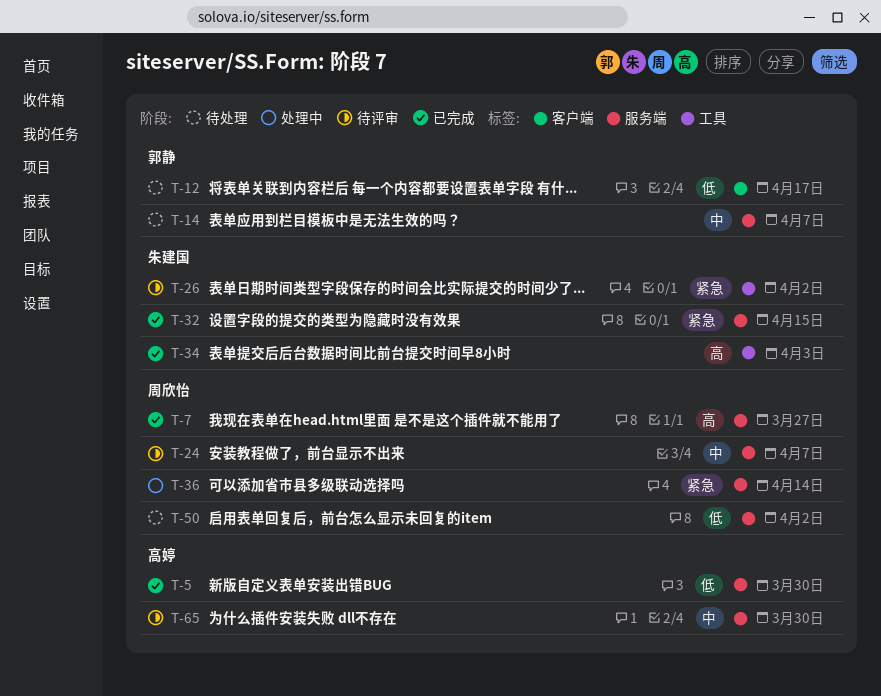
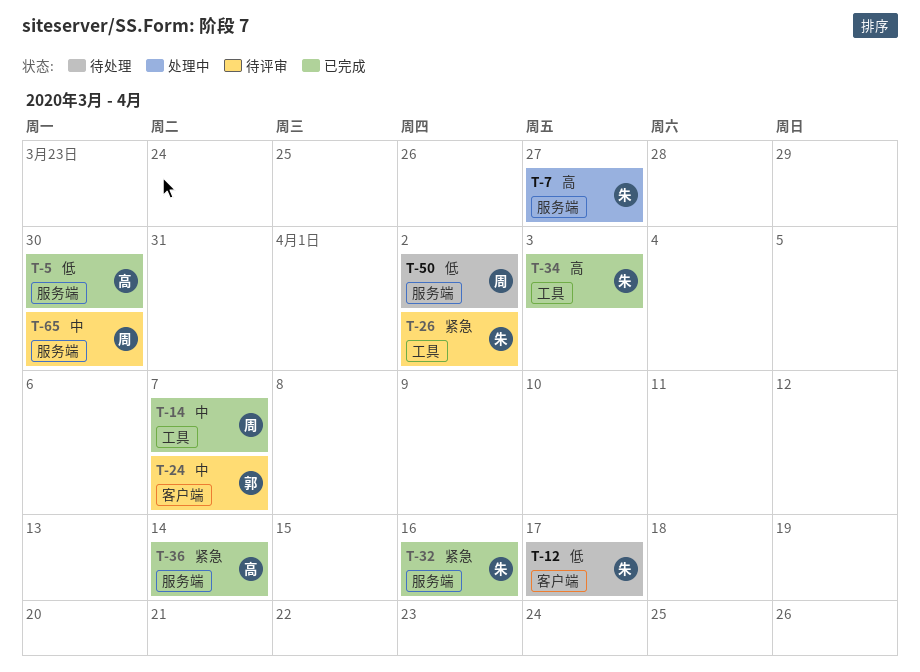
T-7, status: 已完成 -> 处理中
T-7, owner: 周欣怡 -> 朱建国
T-12, owner: 郭静 -> 朱建国
T-14, status: 待处理 -> 已完成
T-14, owner: 郭静 -> 周欣怡
T-14, label: 服务端 -> 工具
T-24, owner: 周欣怡 -> 郭静
T-24, label: 服务端 -> 客户端
T-32, due: Apr 15 -> Apr 16
T-36, status: 处理中 -> 已完成
T-36, owner: 周欣怡 -> 高婷
T-65, owner: 高婷 -> 周欣怡

